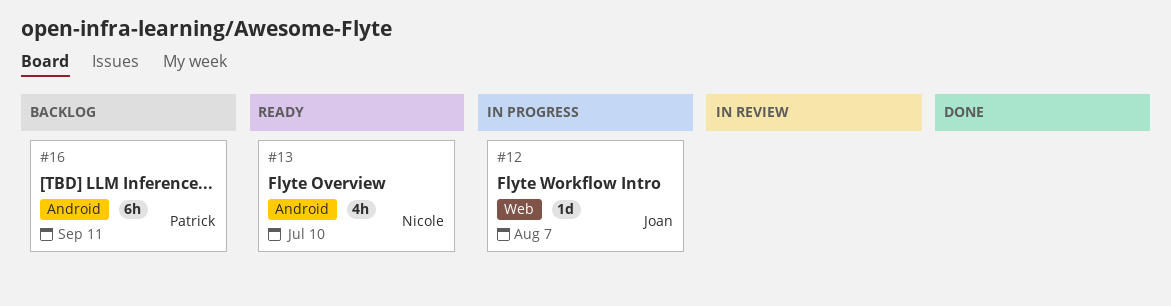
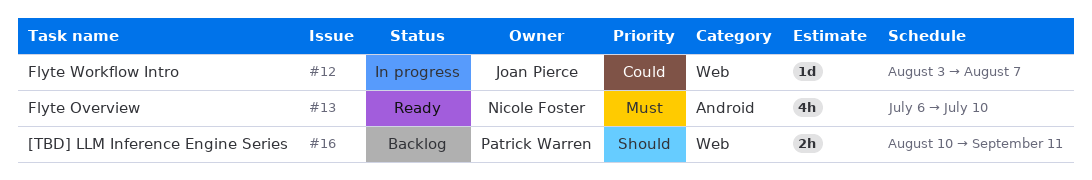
#16, label: Android -> Web
#16, estimate: 6h -> 2h

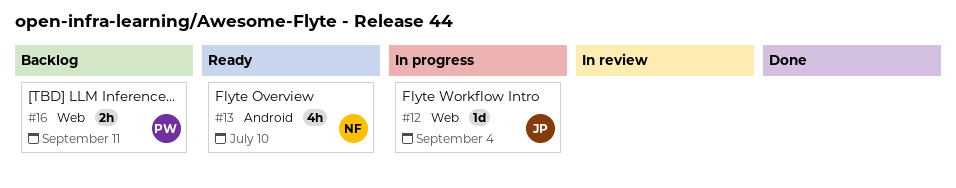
#12, due: Aug 7 -> Sep 4

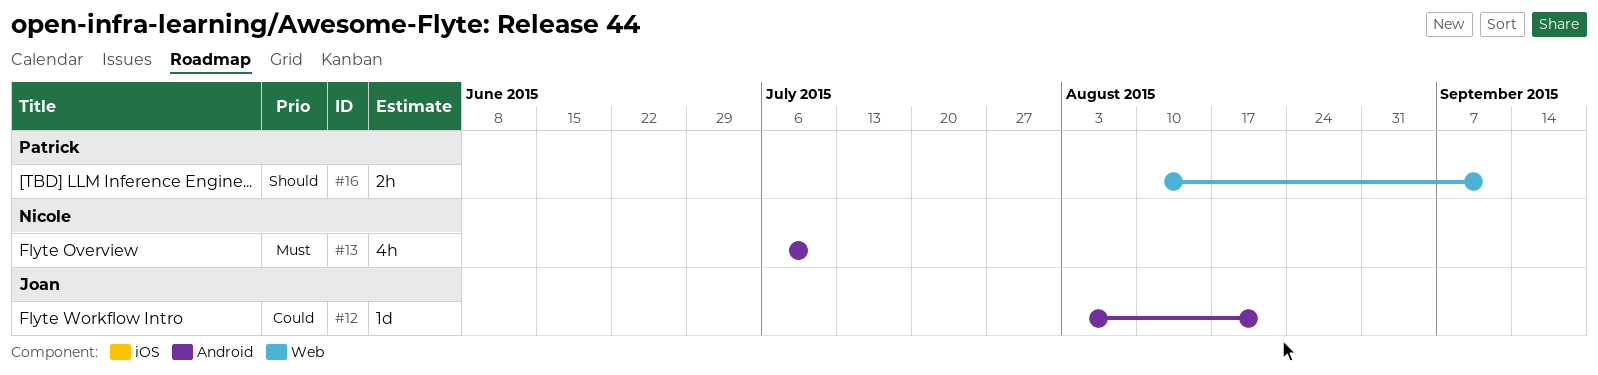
#12, label: Web -> Android
#12, due: Sep 4 -> Aug 21

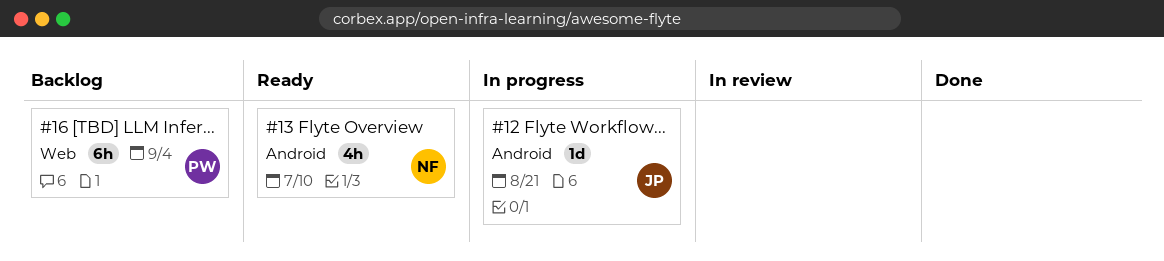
#16, estimate: 2h -> 6h
#16, due: Sep 11 -> Sep 4

